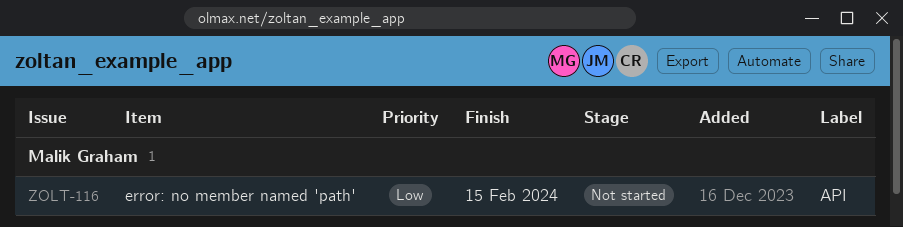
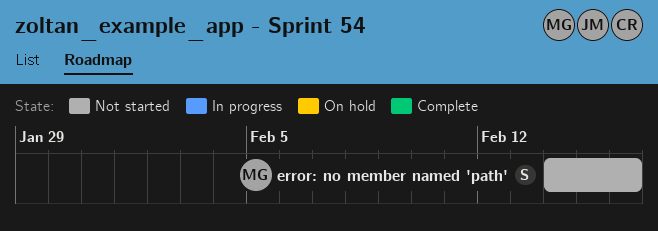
error: no member named 'path', due: Feb 15 -> Feb 16

